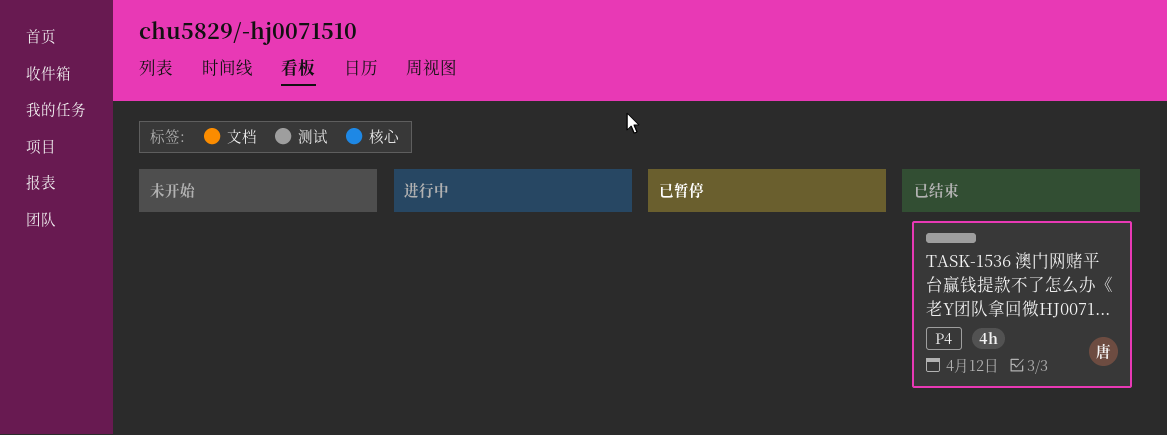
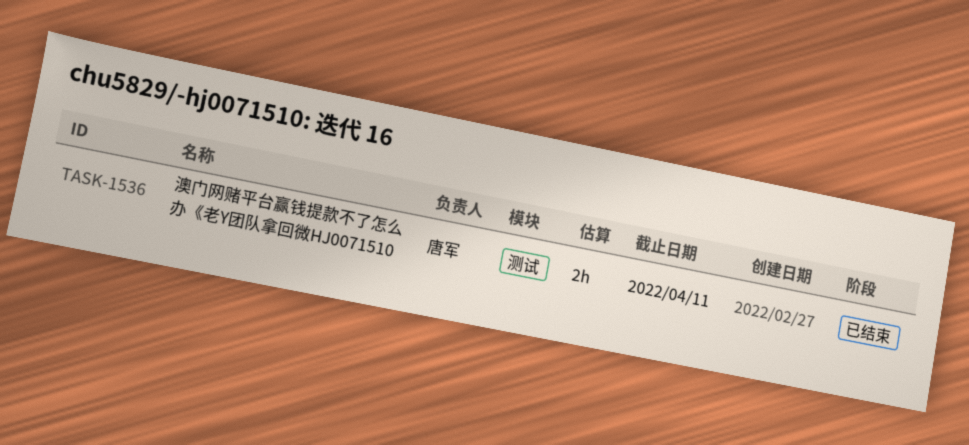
TASK-1536, estimate: 4h -> 2h
TASK-1536, due: Apr 12 -> Apr 11

